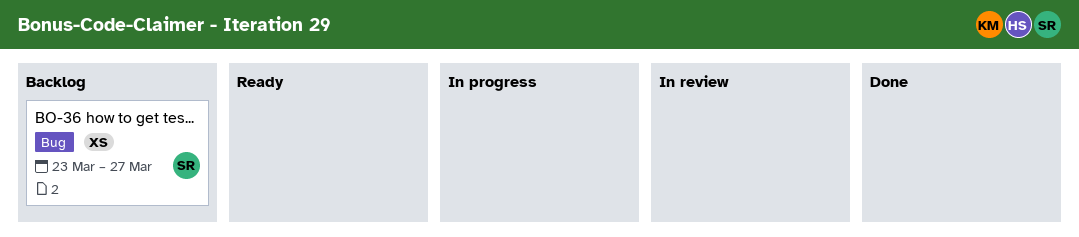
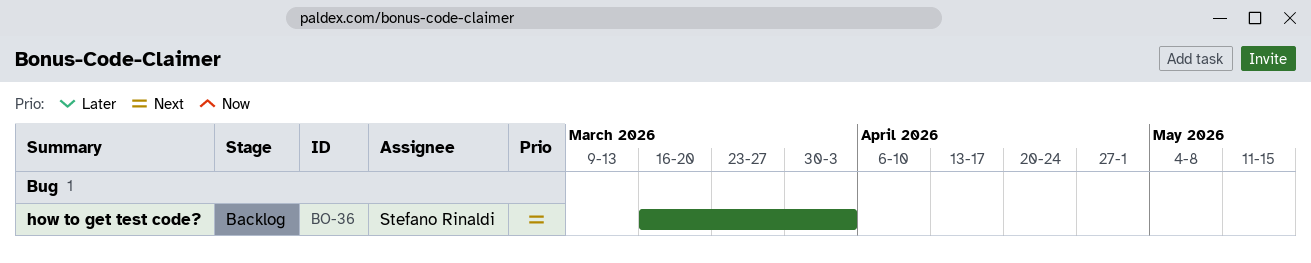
BO-36, start: Mar 23 -> Mar 16
BO-36, due: Mar 27 -> Apr 3

